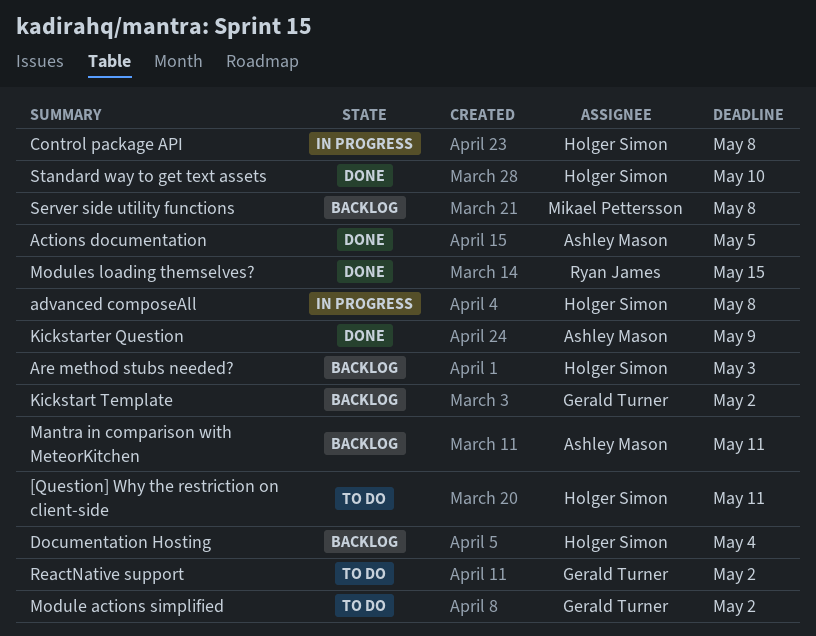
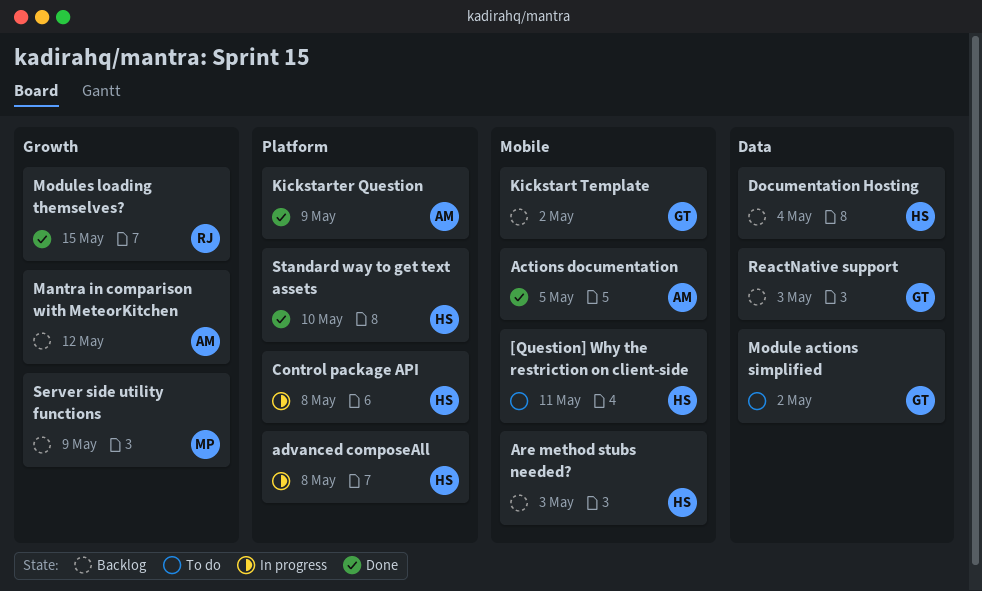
Mantra in comparison with MeteorKitchen, due: May 11 -> May 12
ReactNative support, status: To do -> Backlog
ReactNative support, due: May 2 -> May 3
Server side utility functions, due: May 8 -> May 9

